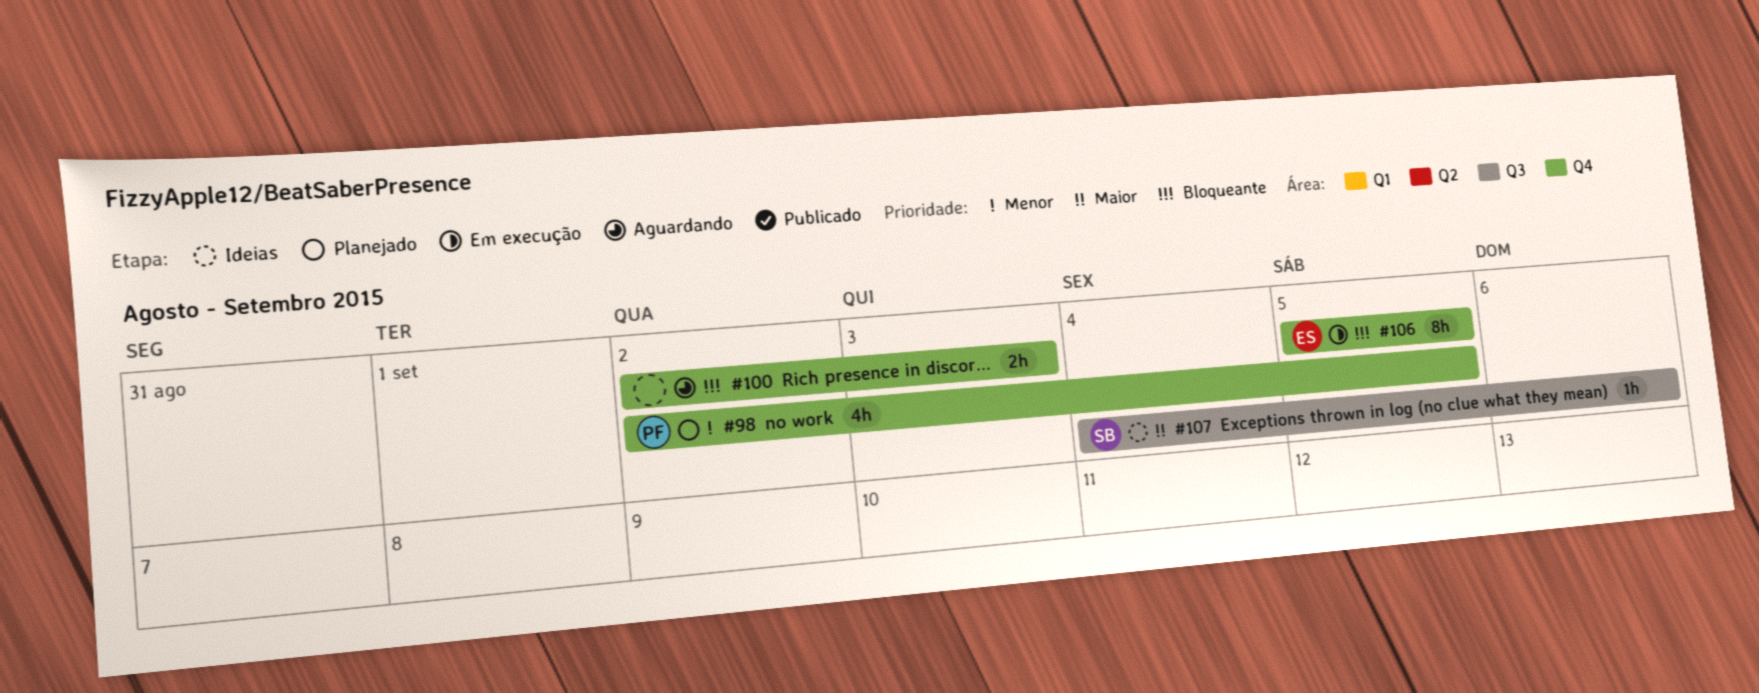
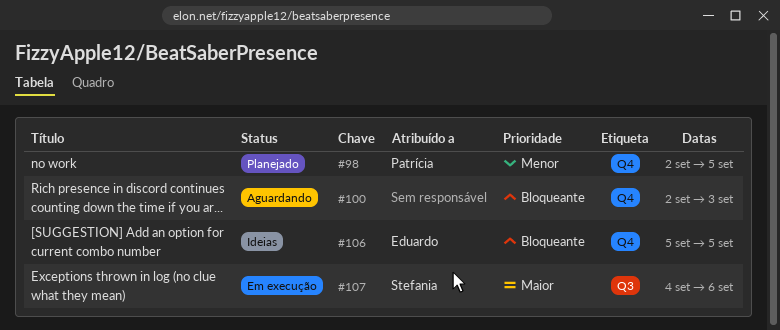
#106, status: Em execução -> Ideias
#107, status: Ideias -> Em execução

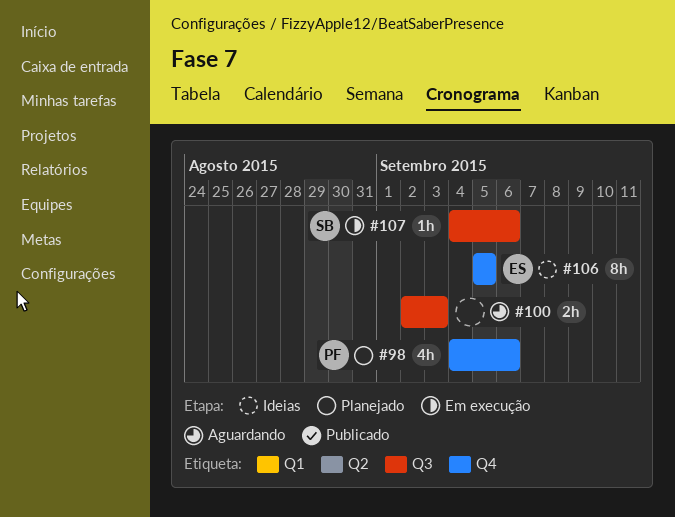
#98, start: Sep 2 -> Sep 4
#98, due: Sep 5 -> Sep 6
#100, label: Q4 -> Q3

